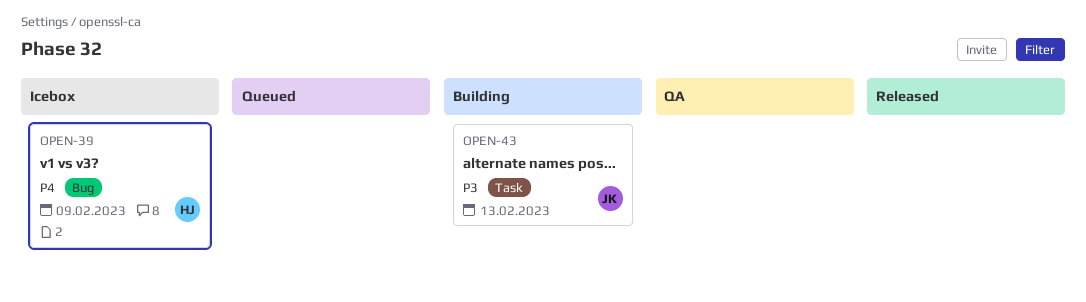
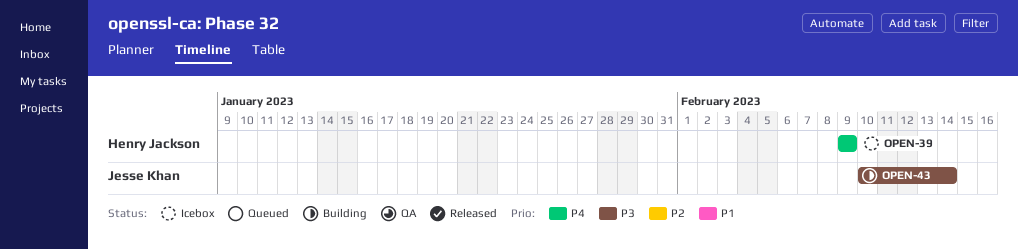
OPEN-43, due: Feb 13 -> Feb 14

